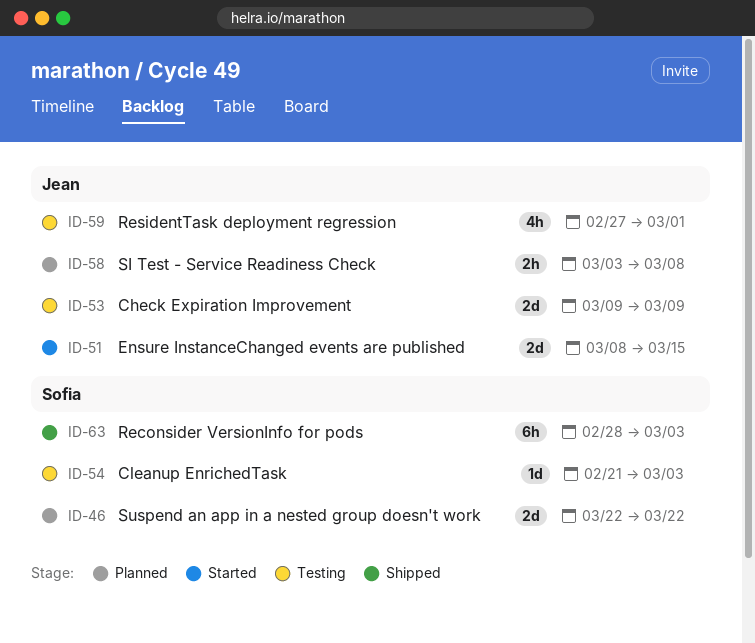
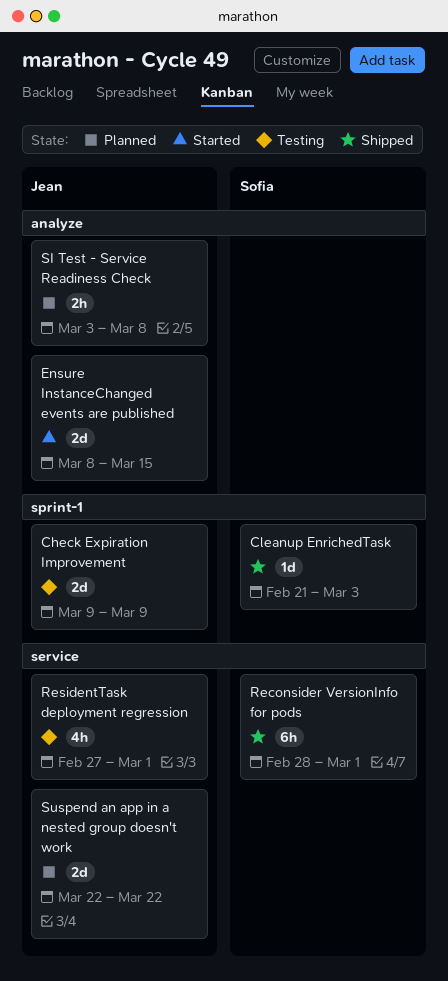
Cleanup EnrichedTask, status: Testing -> Shipped
Reconsider VersionInfo for pods, due: Mar 3 -> Mar 1
Suspend an app in a nested group doesn't work, owner: Sofia -> Jean

